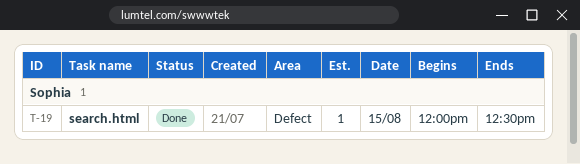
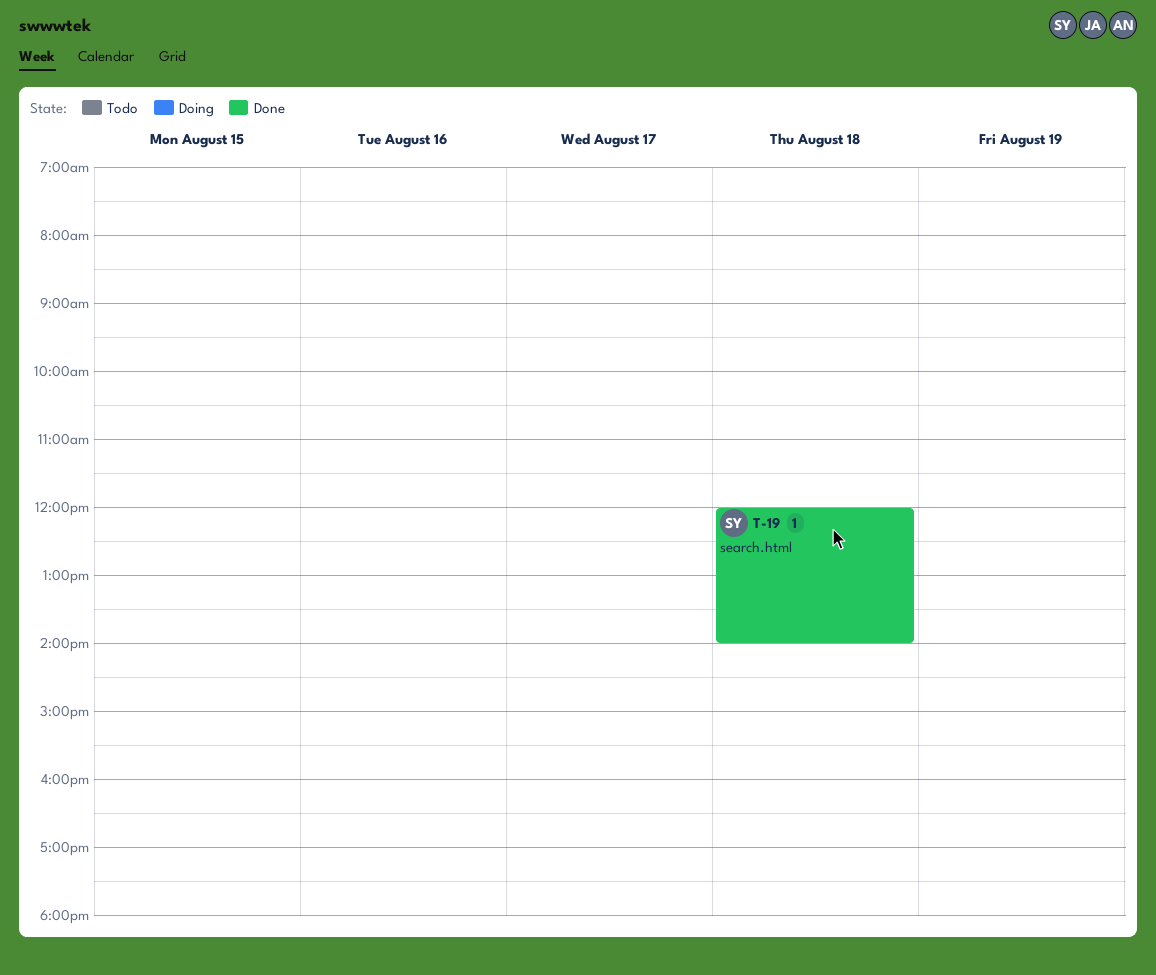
T-19, day: Aug 15 -> Aug 18
T-19, ends: 12:30 -> 14:00

